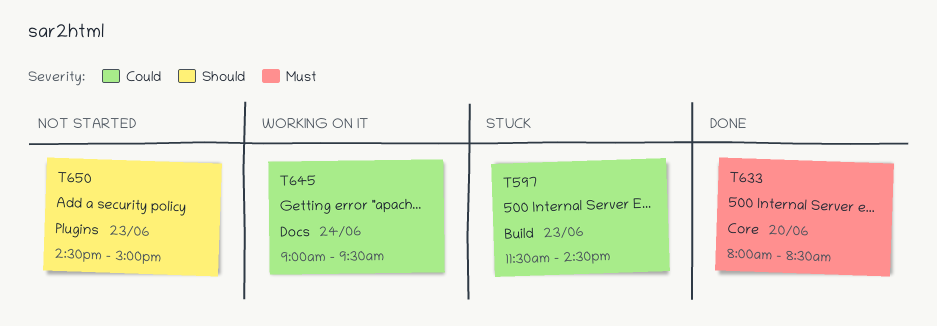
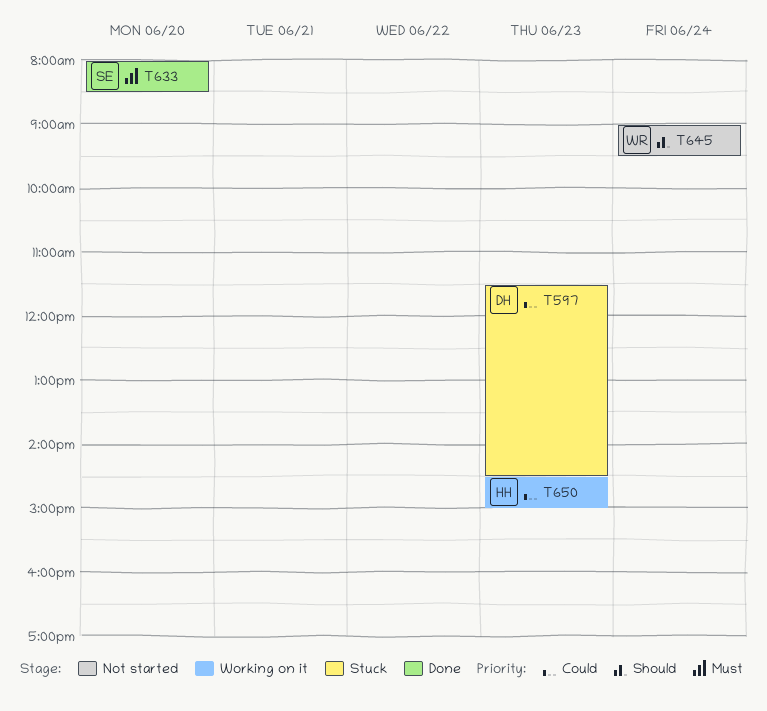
T645, status: Working on it -> Not started
T645, priority: Could -> Should
T650, status: Not started -> Working on it
T650, priority: Should -> Could

